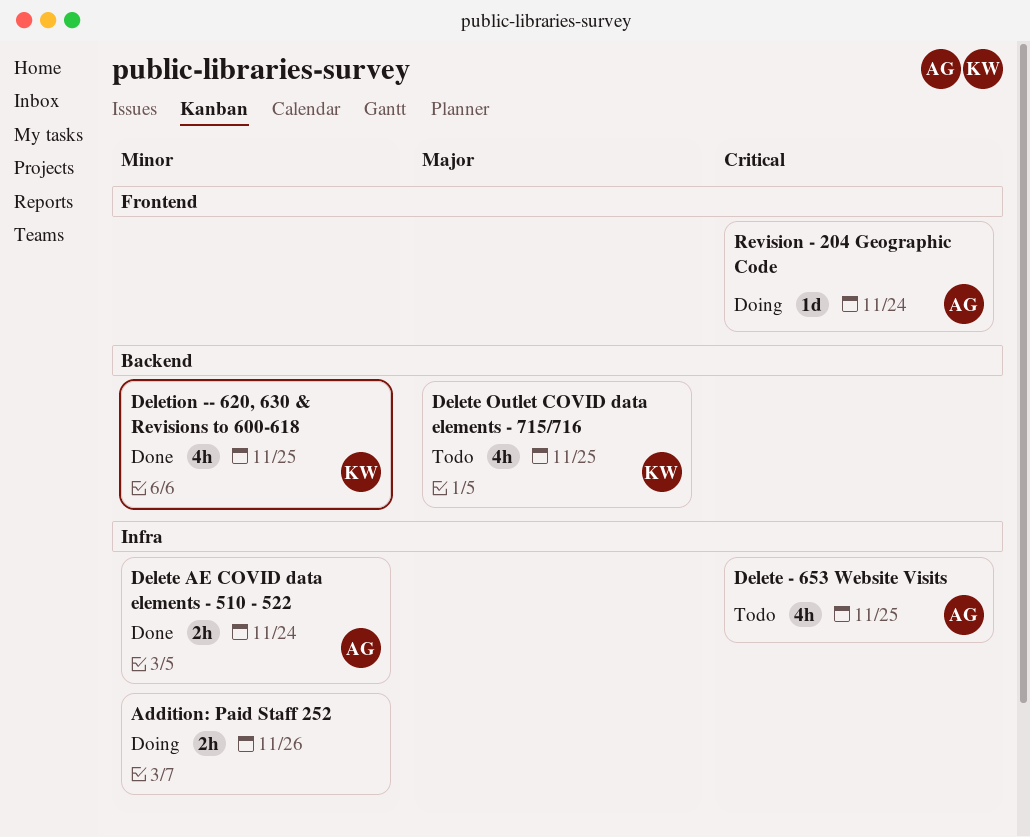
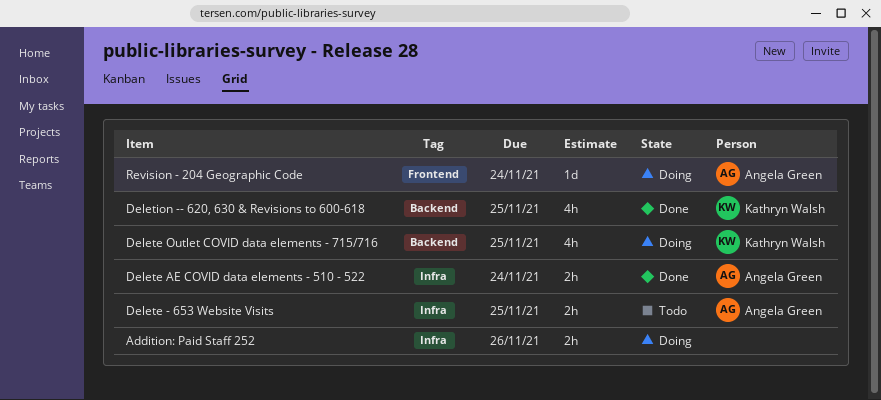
Delete - 653 Website Visits, estimate: 4h -> 2h
Delete Outlet COVID data elements - 715/716, status: Todo -> Doing

